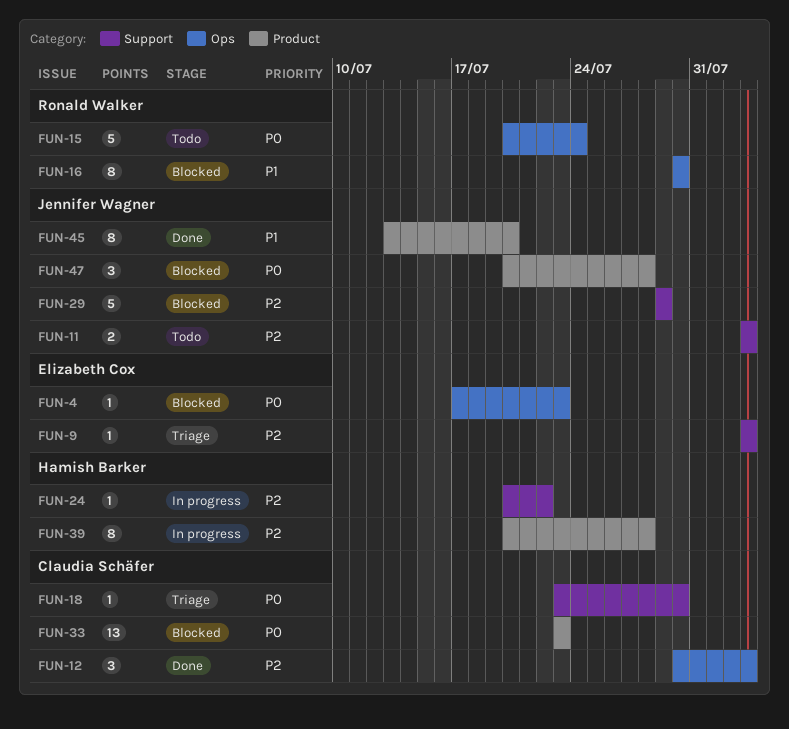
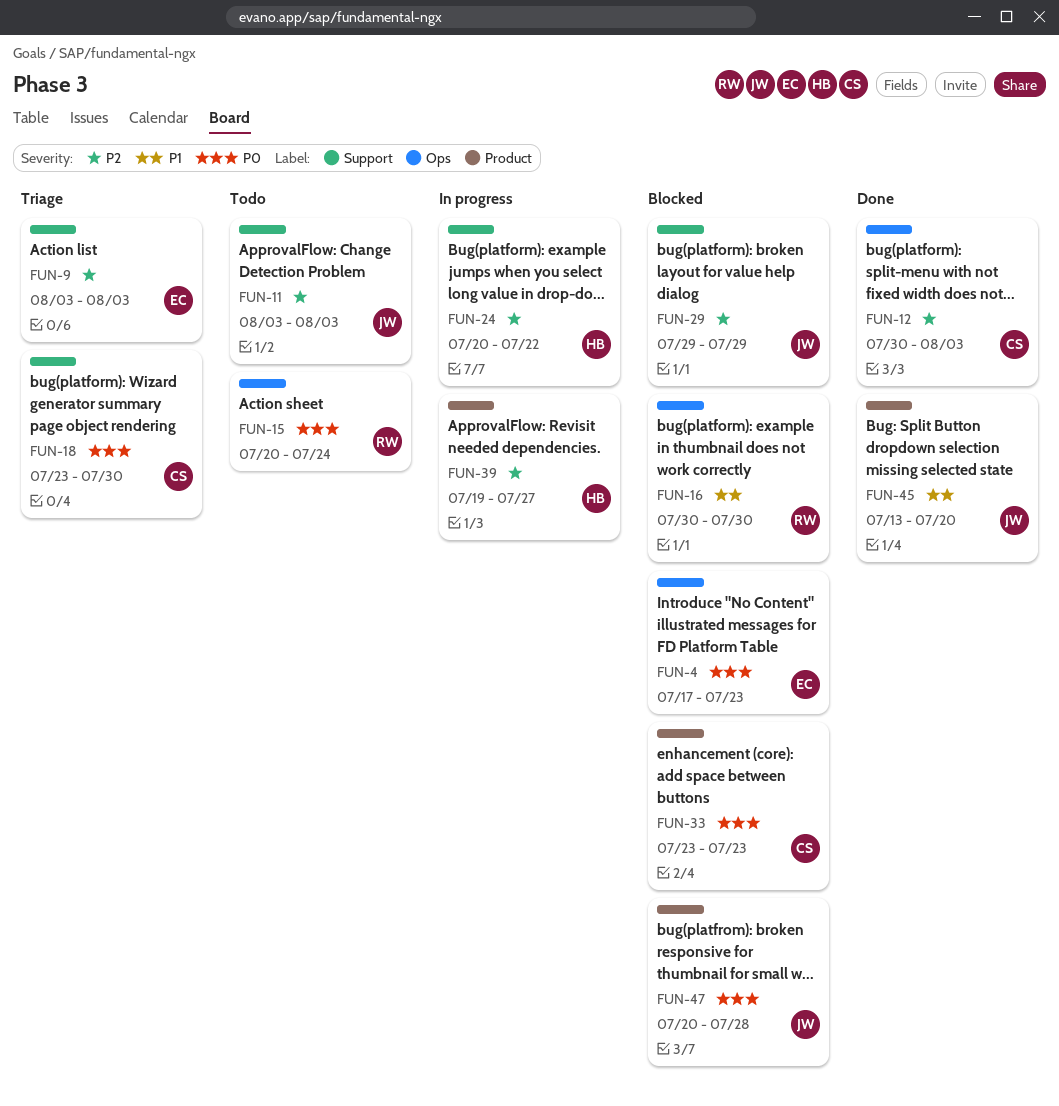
FUN-39, start: Jul 20 -> Jul 19
FUN-39, due: Jul 28 -> Jul 27

